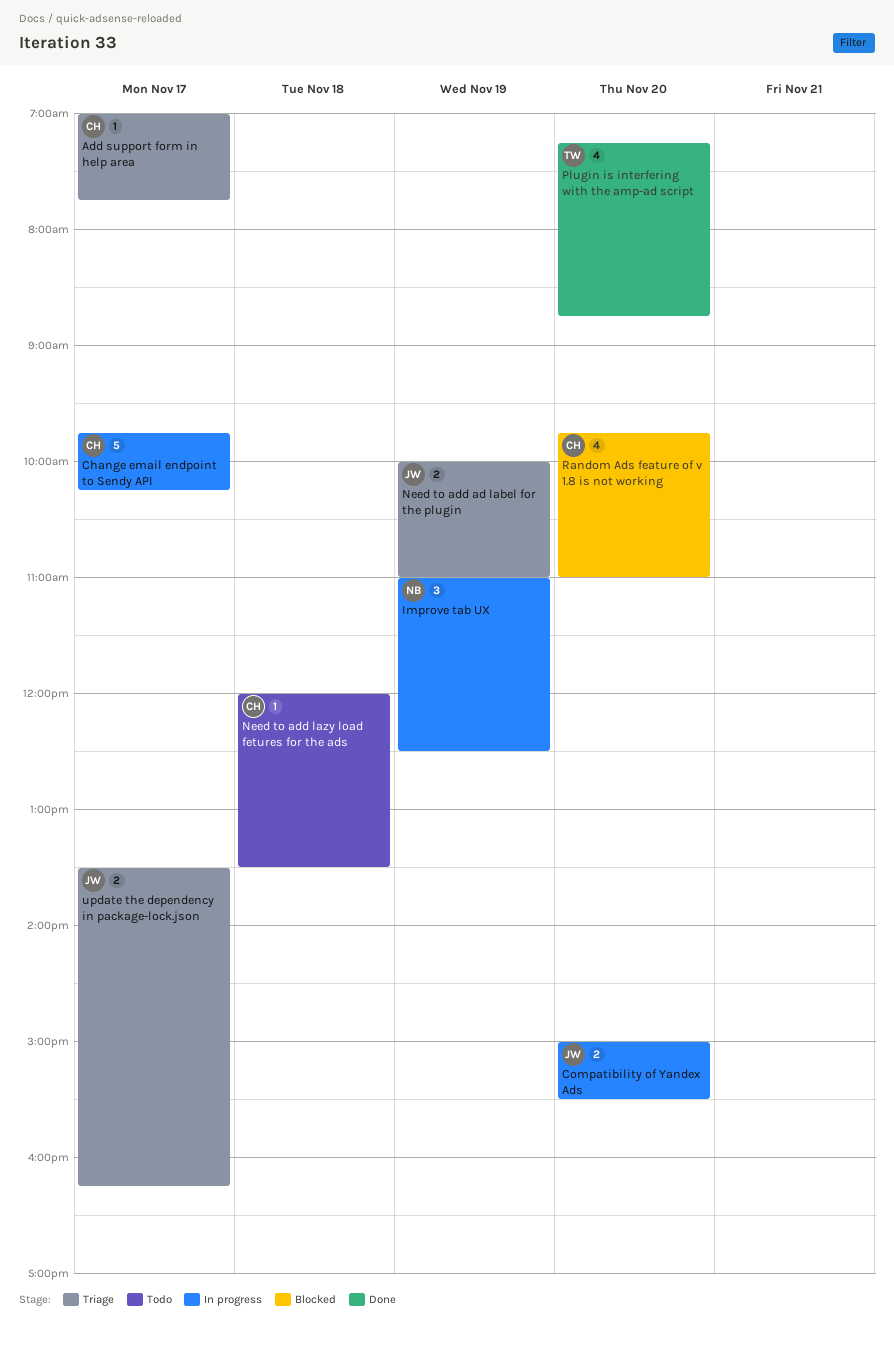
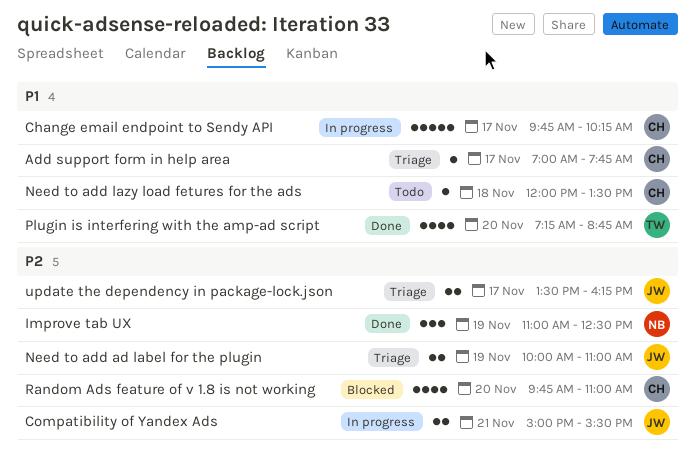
Compatibility of Yandex Ads, day: Nov 20 -> Nov 21
Improve tab UX, status: In progress -> Done

